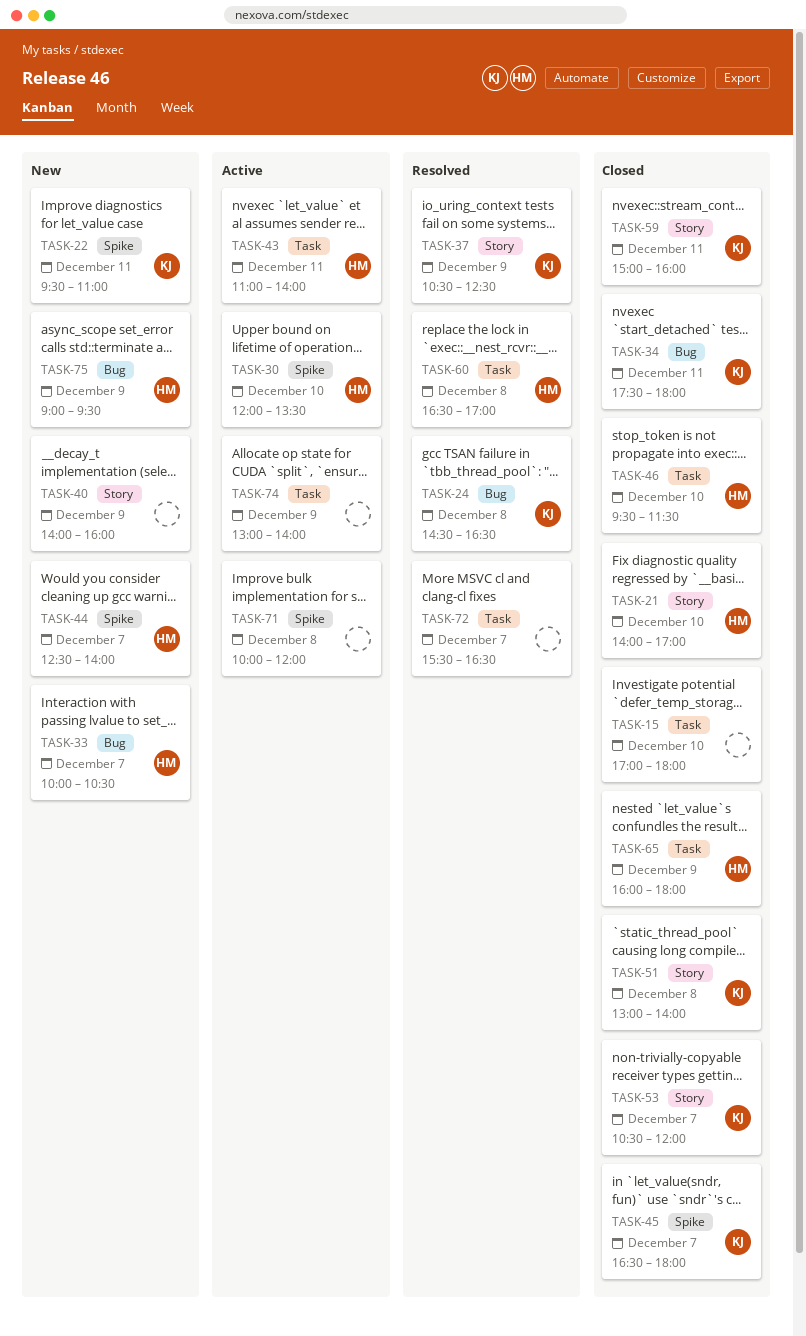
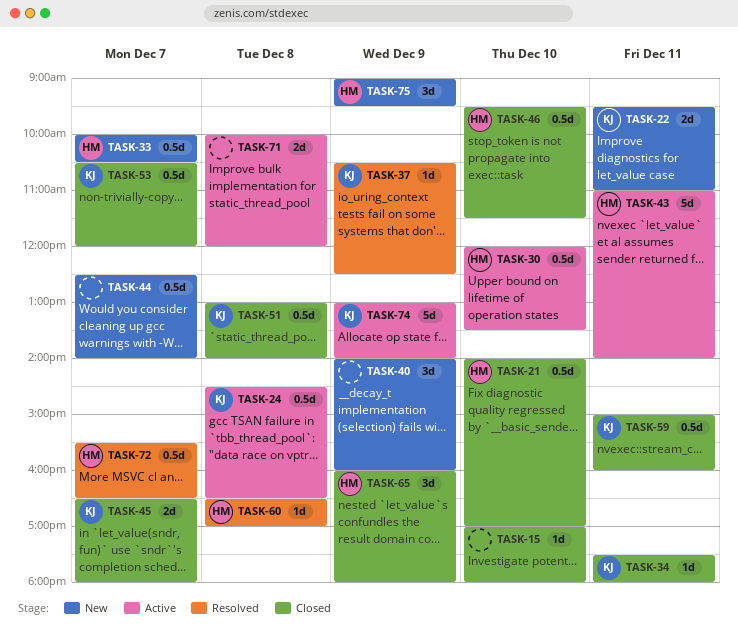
TASK-24, status: Resolved -> Active
TASK-44, owner: HM -> none
TASK-72, owner: none -> HM
TASK-74, owner: none -> KJ

